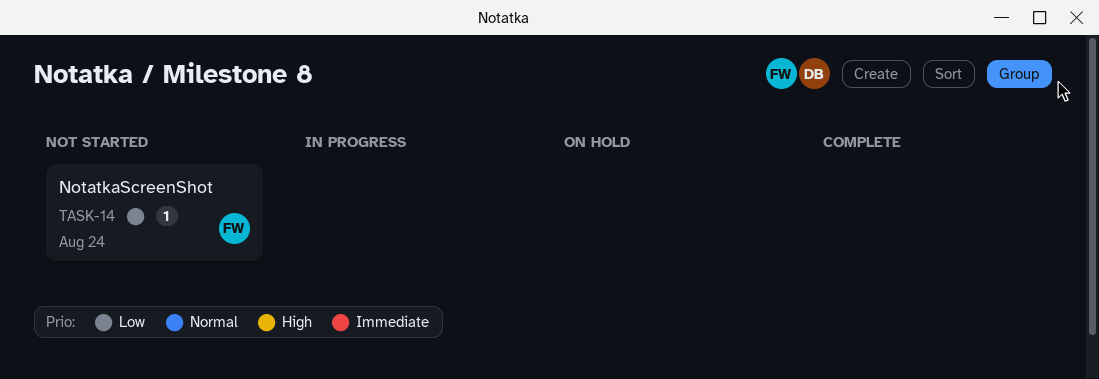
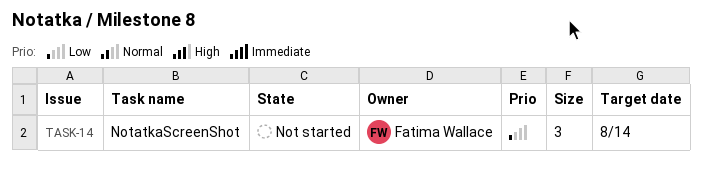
TASK-14, estimate: 1 -> 3
TASK-14, due: Aug 24 -> Aug 14

